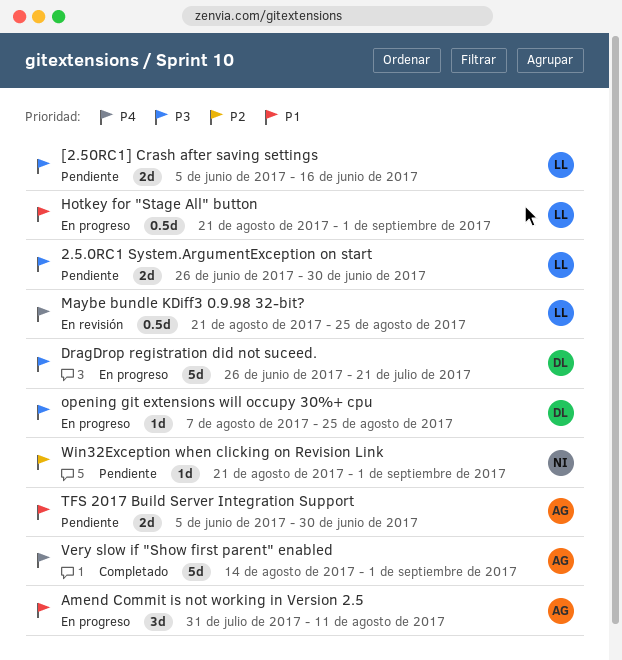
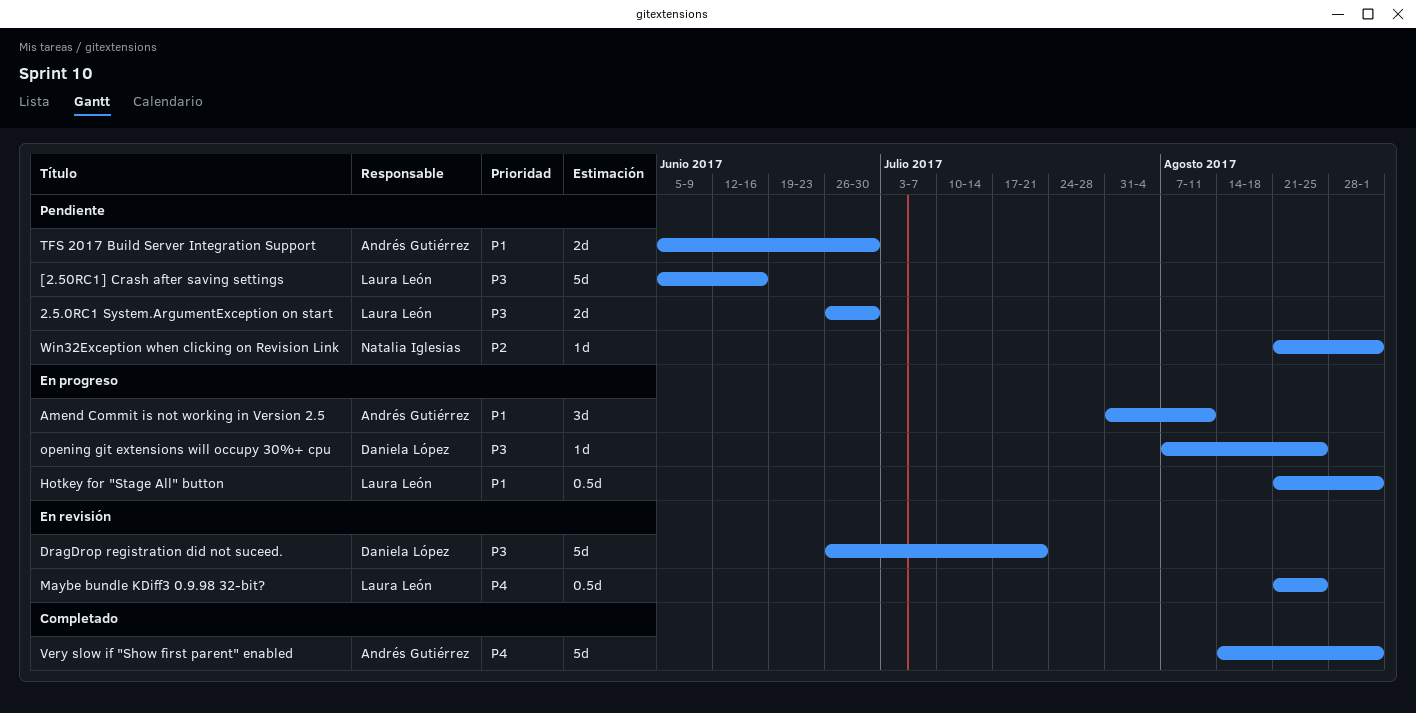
[2.50RC1] Crash after saving settings, estimate: 2d -> 5d
DragDrop registration did not suceed., status: En progreso -> En revisión

